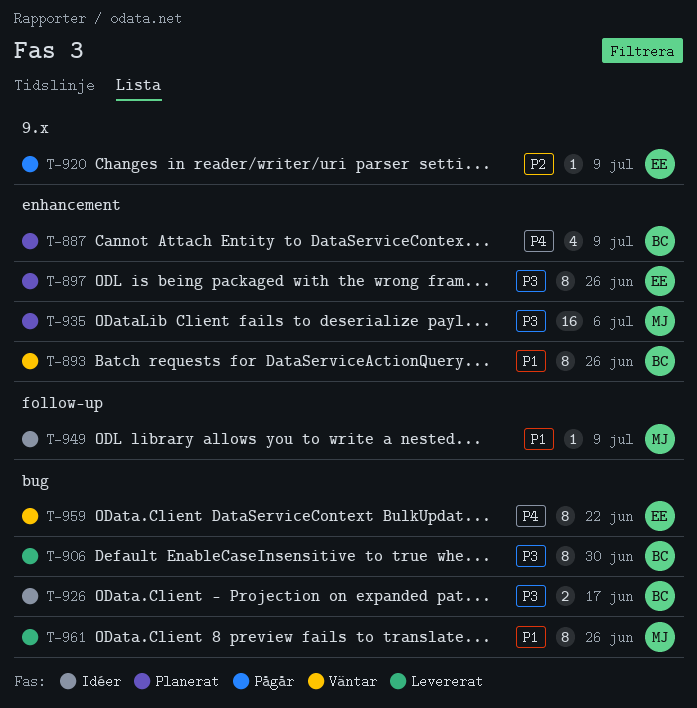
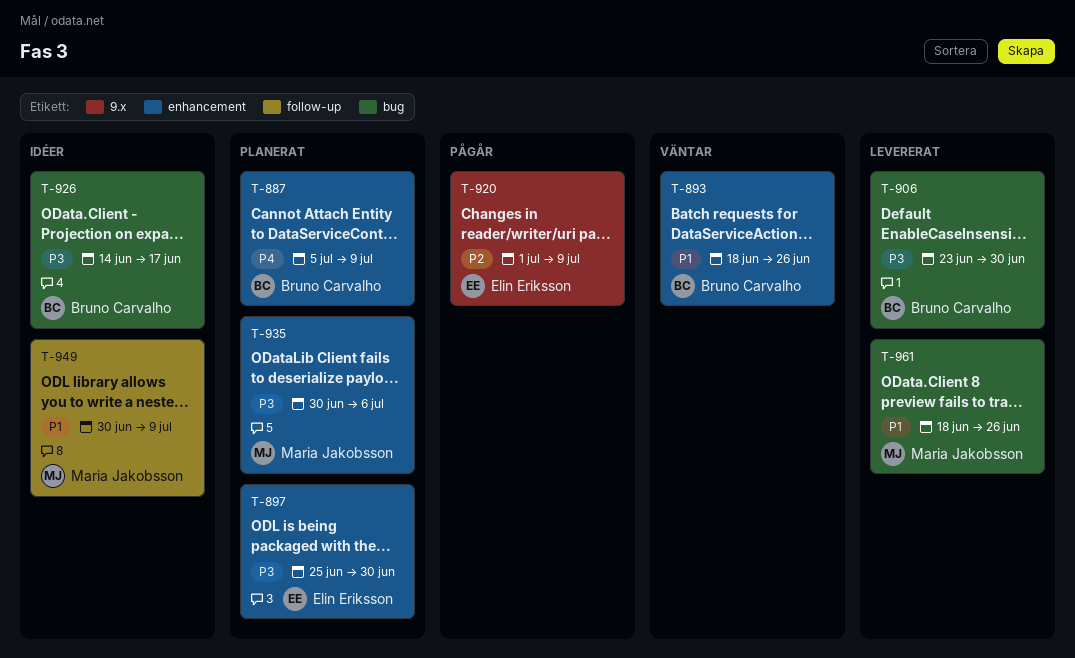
T-897, due: Jun 26 -> Jun 30
T-959: present -> none

